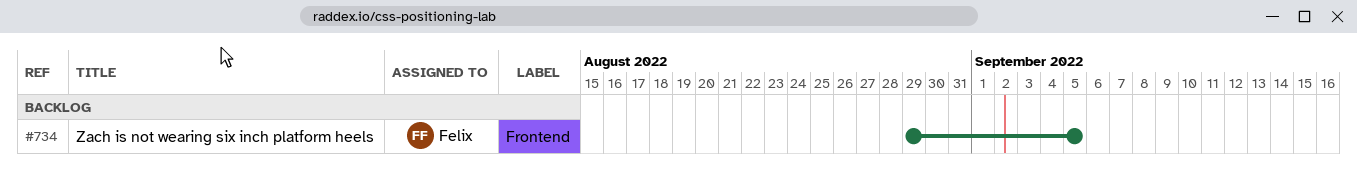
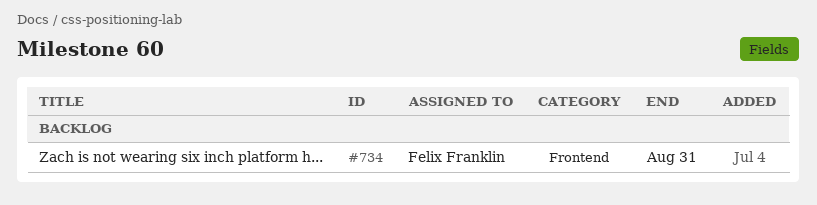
#734, due: Sep 5 -> Aug 31

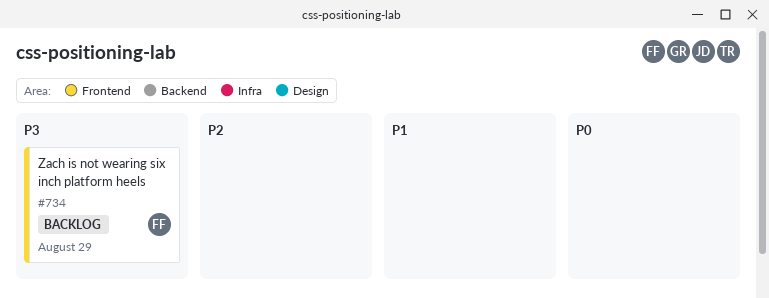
#734, due: Aug 31 -> Aug 29

